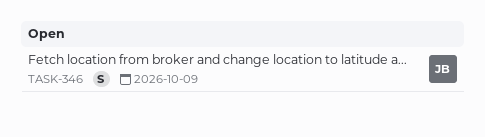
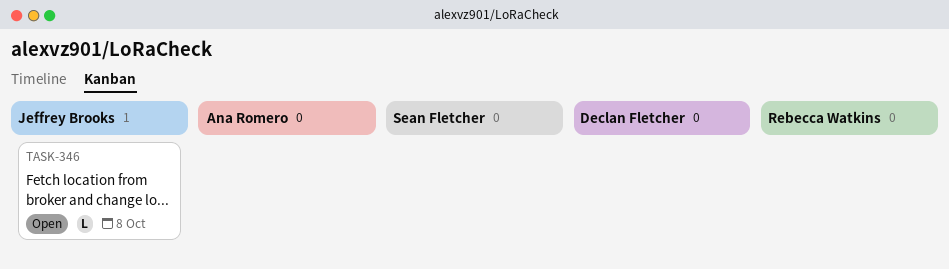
TASK-346, estimate: S -> L
TASK-346, due: Oct 9 -> Oct 8

